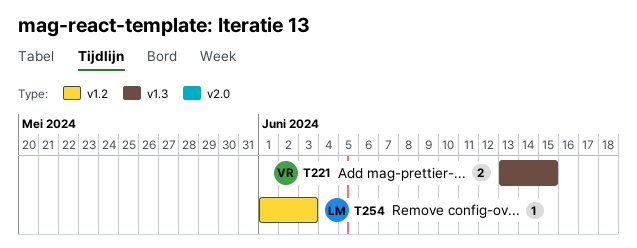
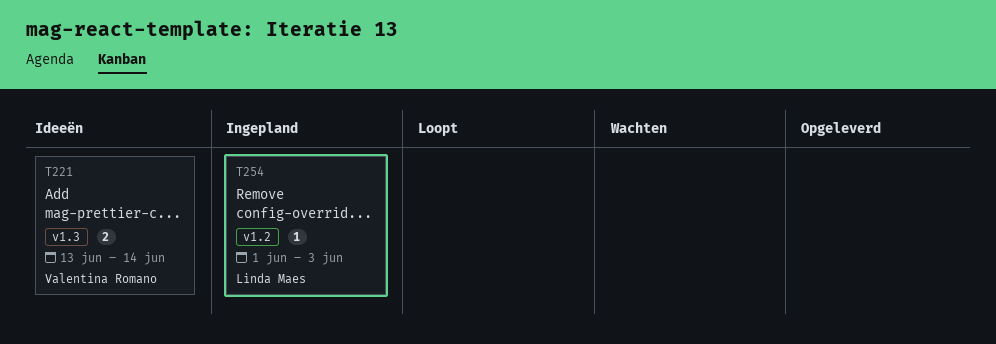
T221, due: Jun 15 -> Jun 14

